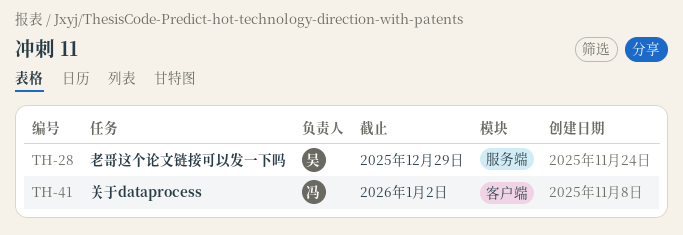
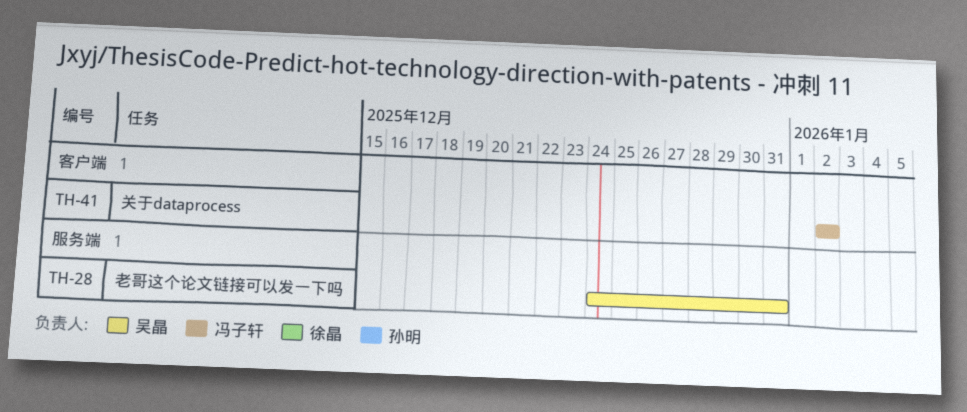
TH-28, due: Dec 29 -> Dec 31

